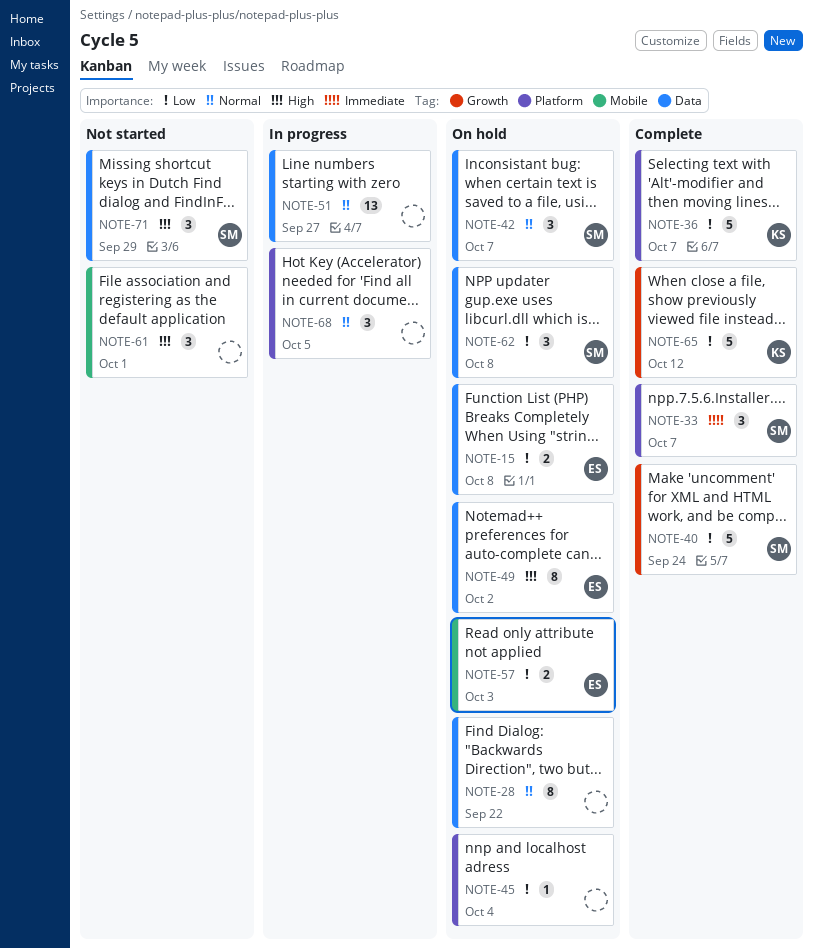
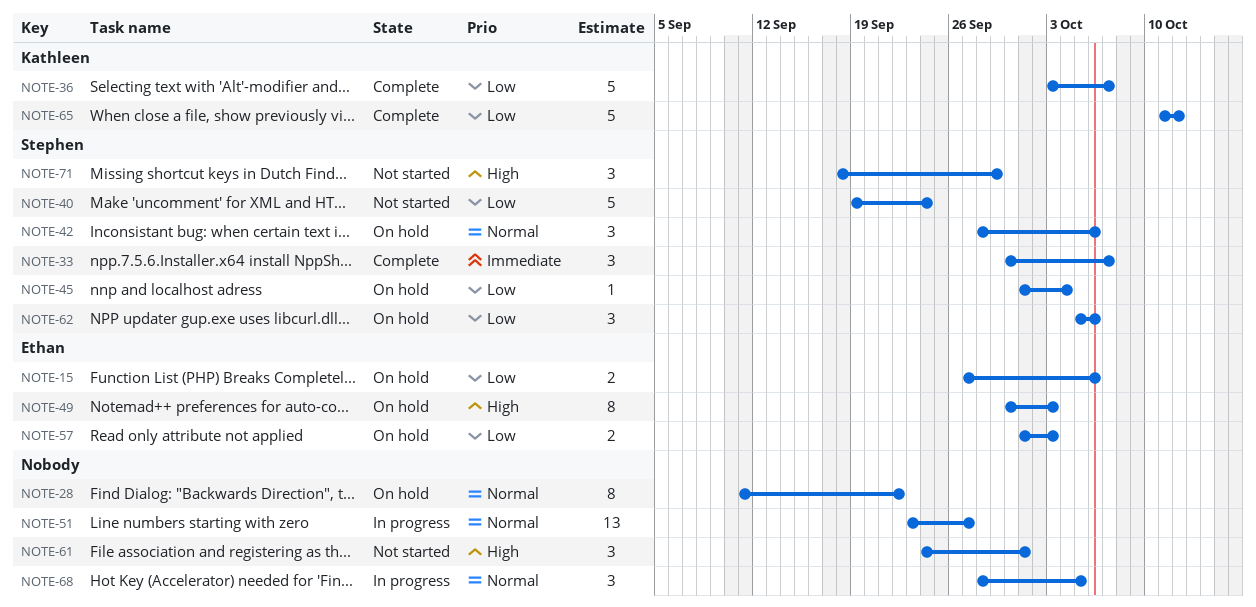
NOTE-15, due: Oct 8 -> Oct 6
NOTE-40, status: Complete -> Not started
NOTE-42, due: Oct 7 -> Oct 6
NOTE-45, owner: none -> Stephen
NOTE-49, due: Oct 2 -> Oct 3
NOTE-62, due: Oct 8 -> Oct 6

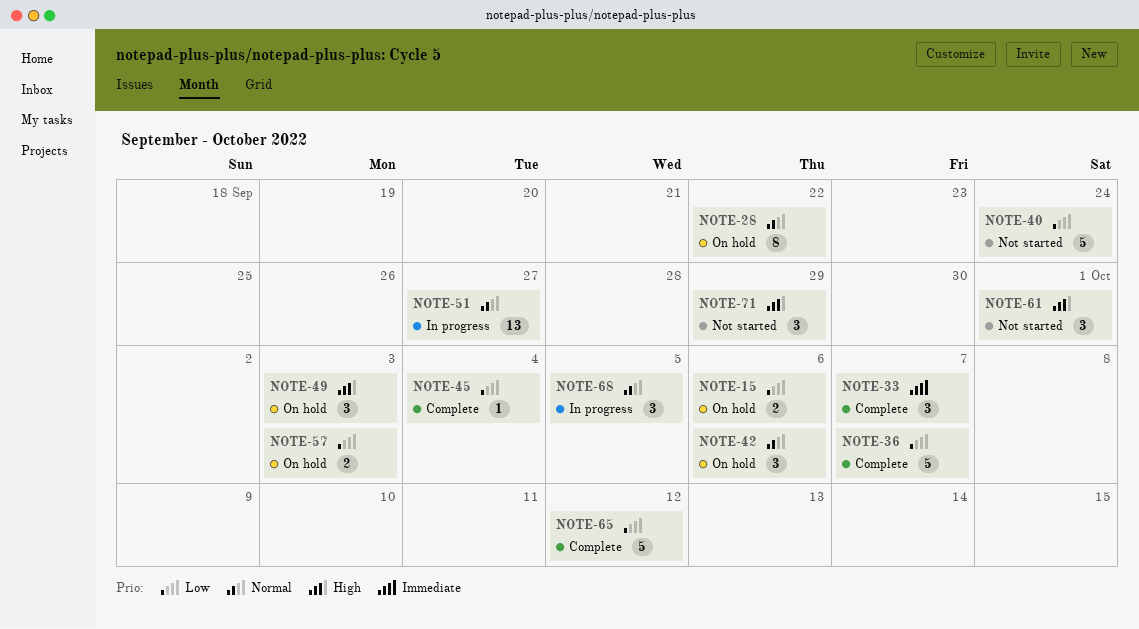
NOTE-45, status: On hold -> Complete
NOTE-49, estimate: 8 -> 3
NOTE-62: present -> none

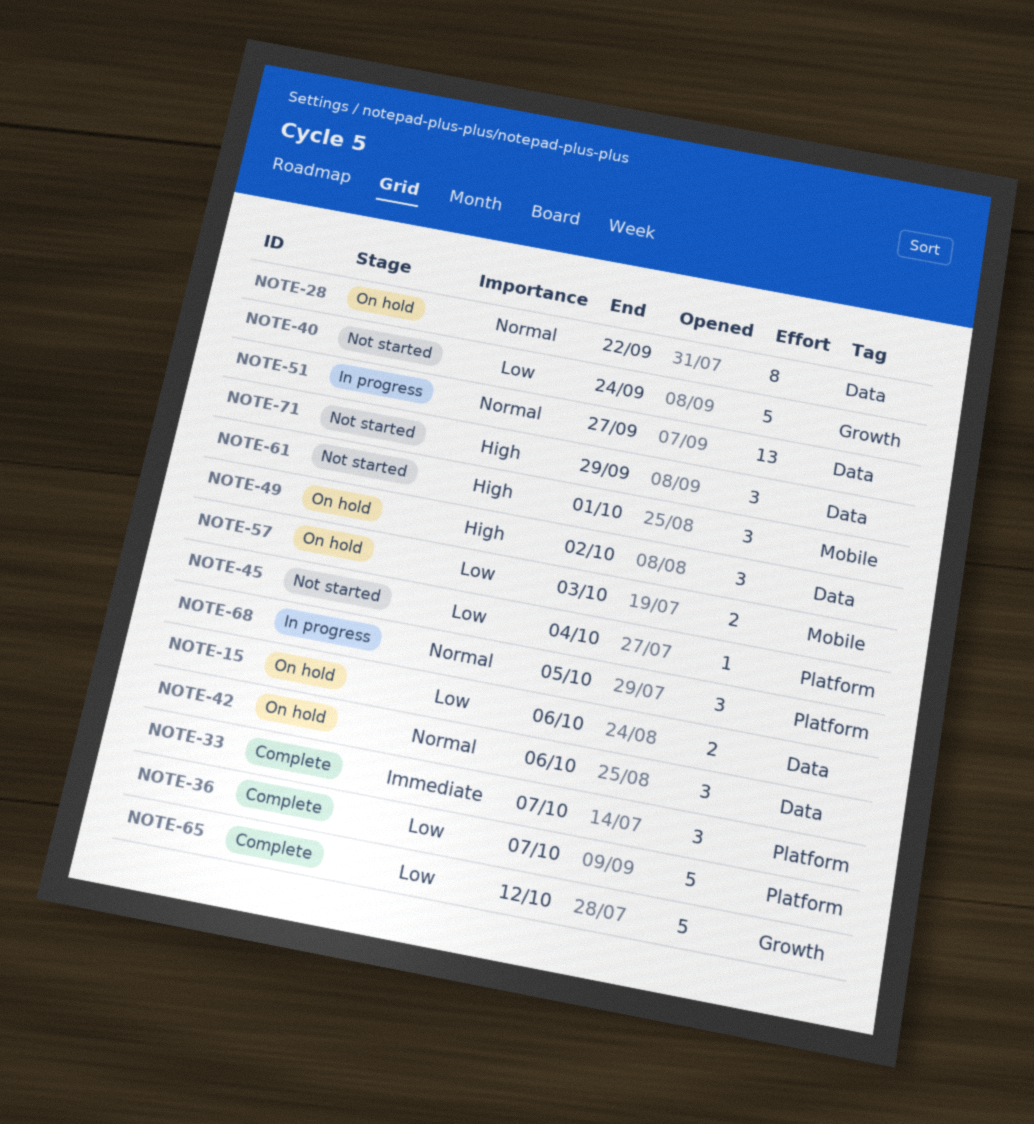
NOTE-45, status: Complete -> Not started
NOTE-49, due: Oct 3 -> Oct 2

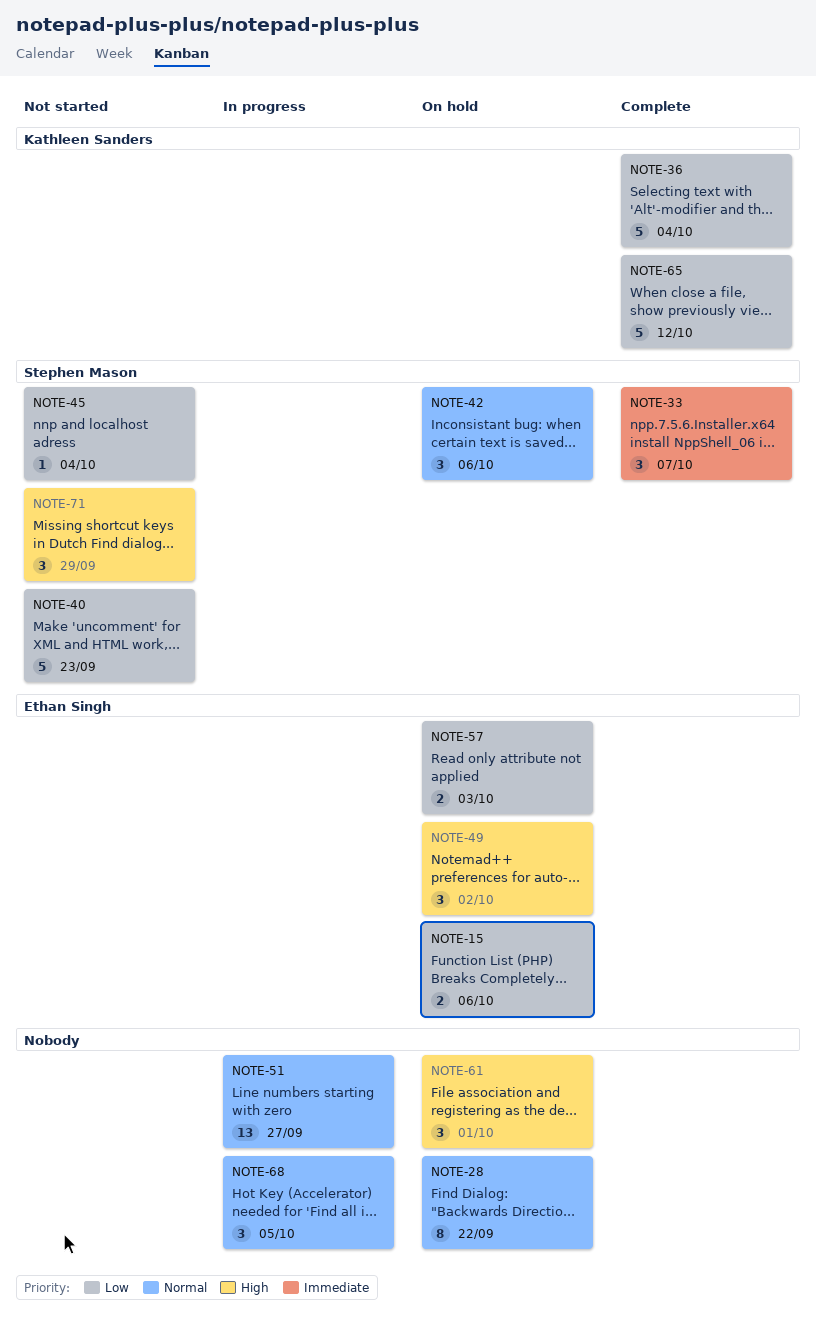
NOTE-36, due: Oct 7 -> Oct 4
NOTE-40, due: Sep 24 -> Sep 23
NOTE-61, status: Not started -> On hold

